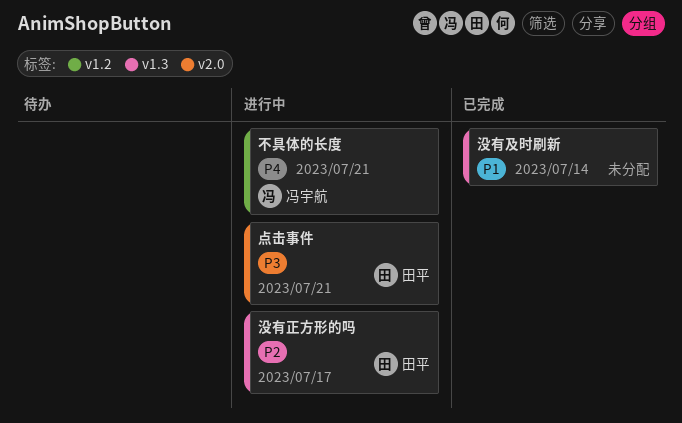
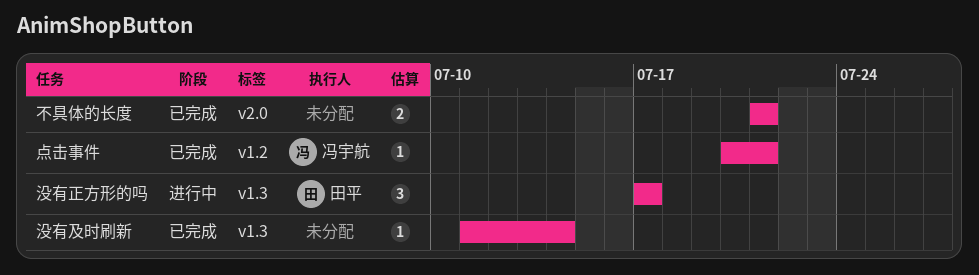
不具体的长度, status: 进行中 -> 已完成
不具体的长度, owner: 冯宇航 -> none
不具体的长度, label: v1.2 -> v2.0
点击事件, status: 进行中 -> 已完成
点击事件, owner: 田平 -> 冯宇航
点击事件, label: v2.0 -> v1.2

